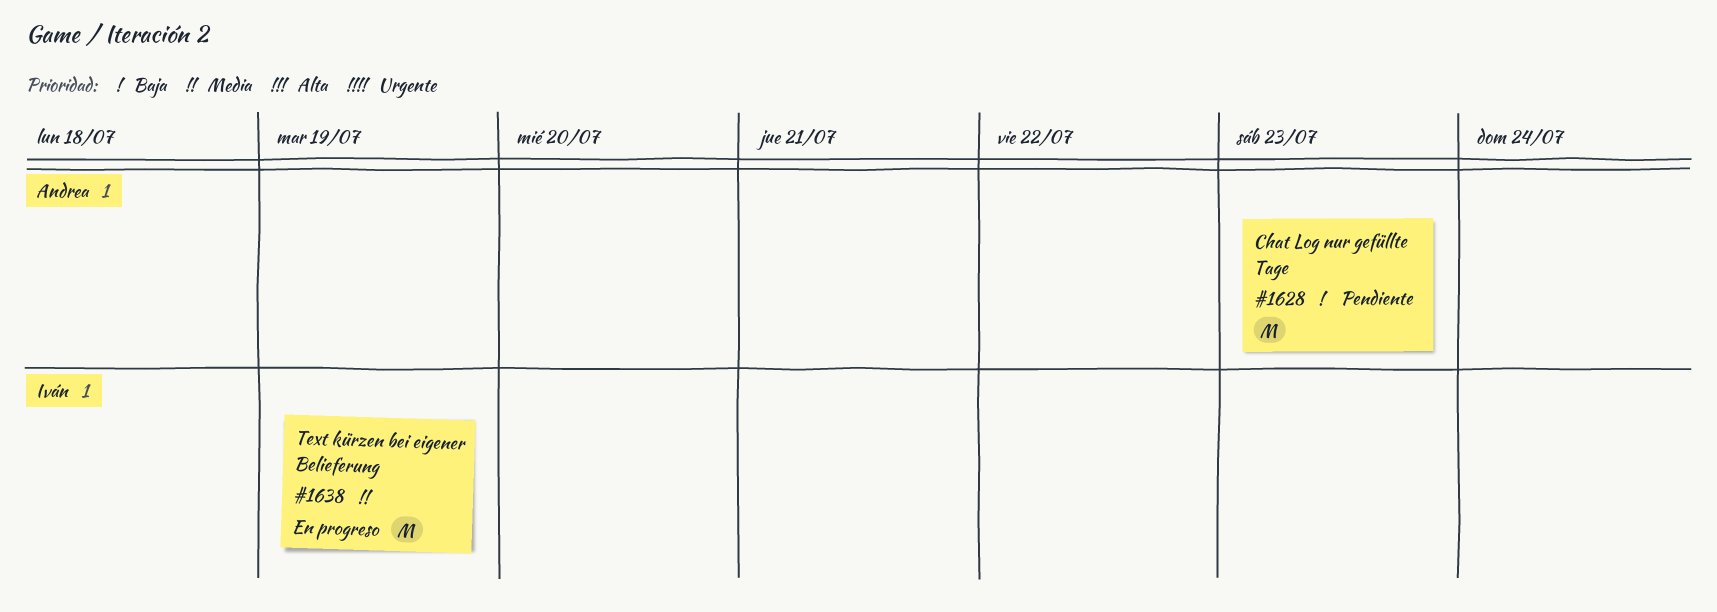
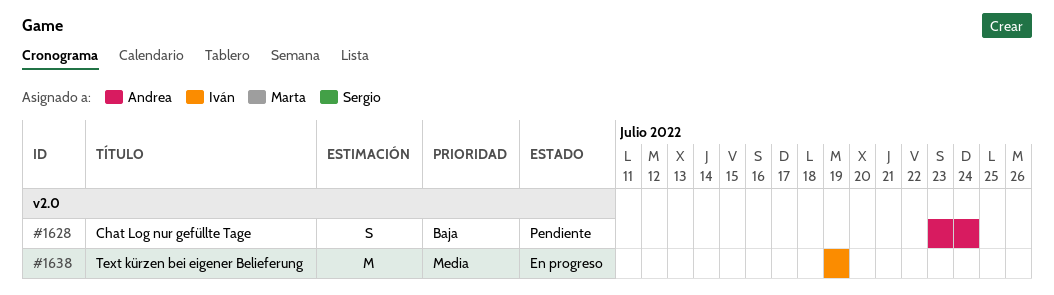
#1628, estimate: M -> S
#1628, due: Jul 23 -> Jul 24

